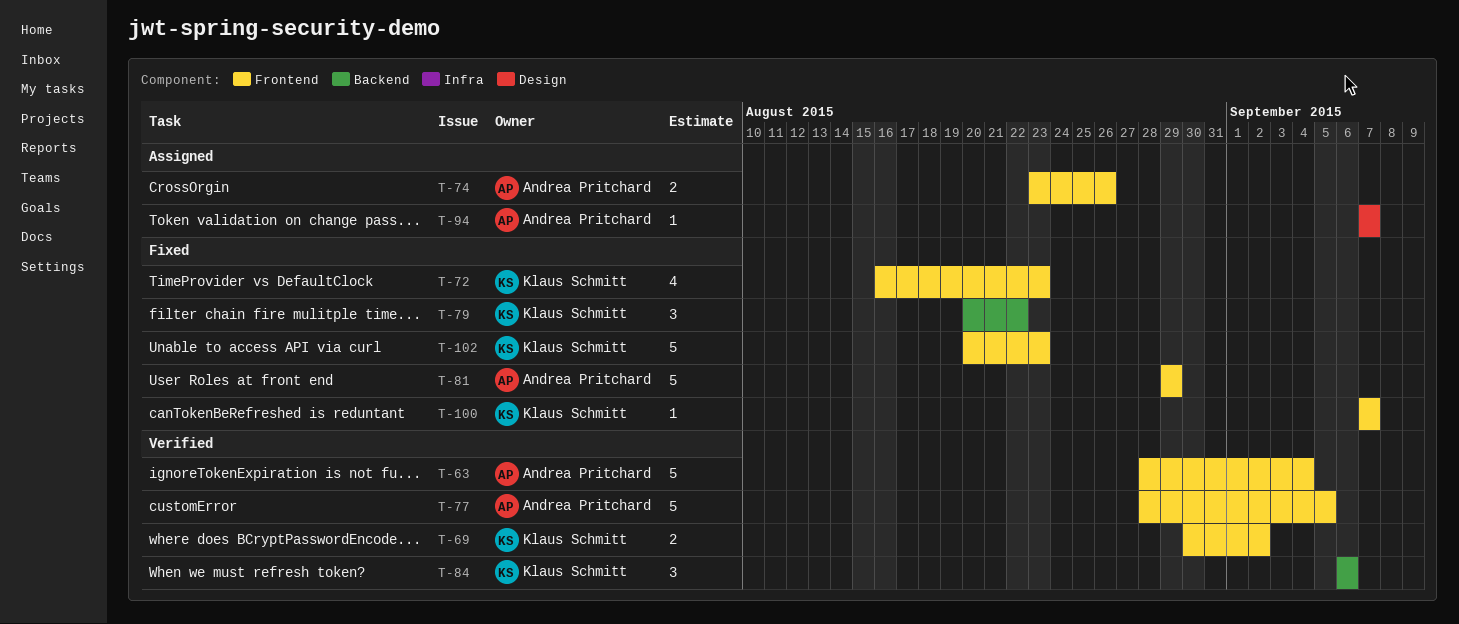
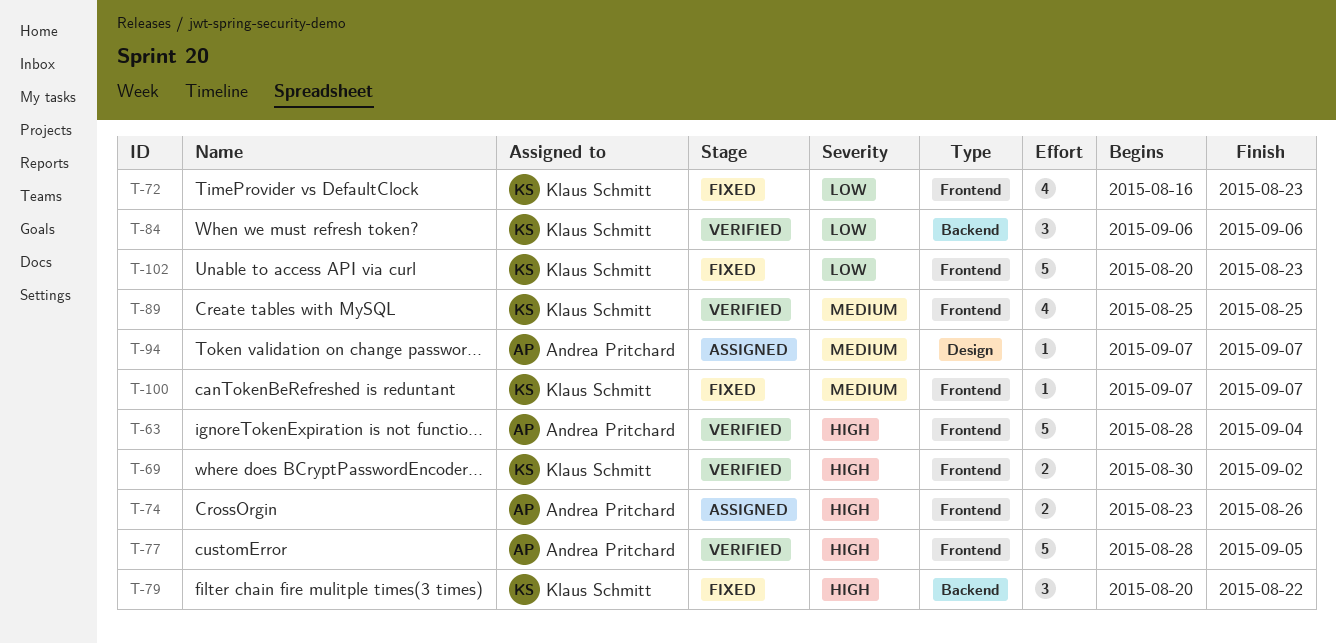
T-81: present -> none
T-89: none -> present

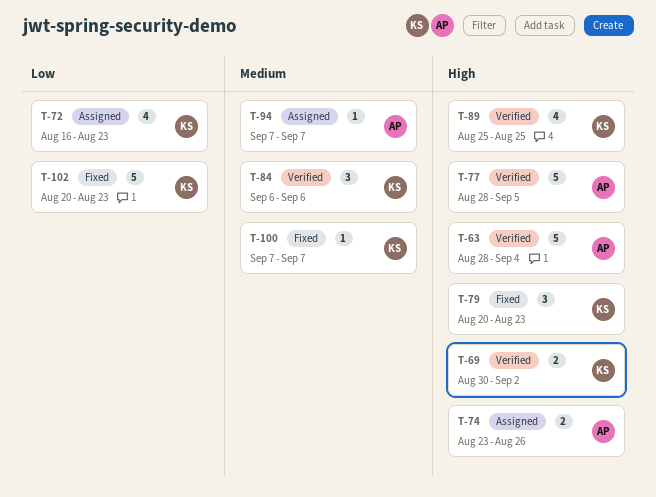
T-72, status: Fixed -> Assigned
T-79, due: Aug 22 -> Aug 23
T-84, priority: Low -> Medium
T-89, priority: Medium -> High

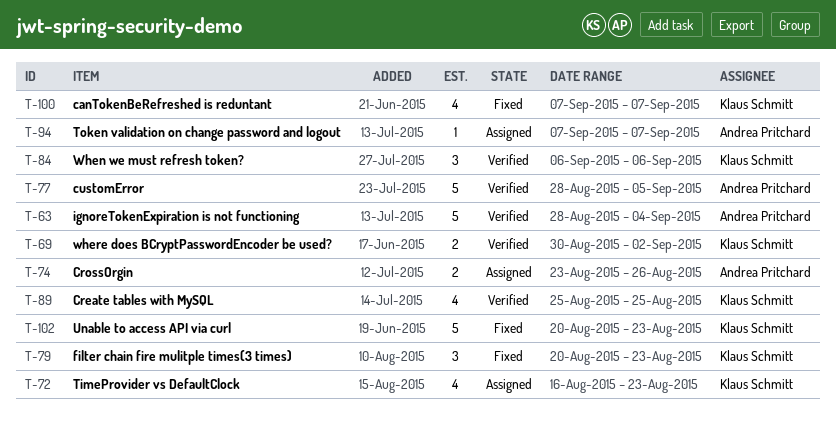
T-100, estimate: 1 -> 4

